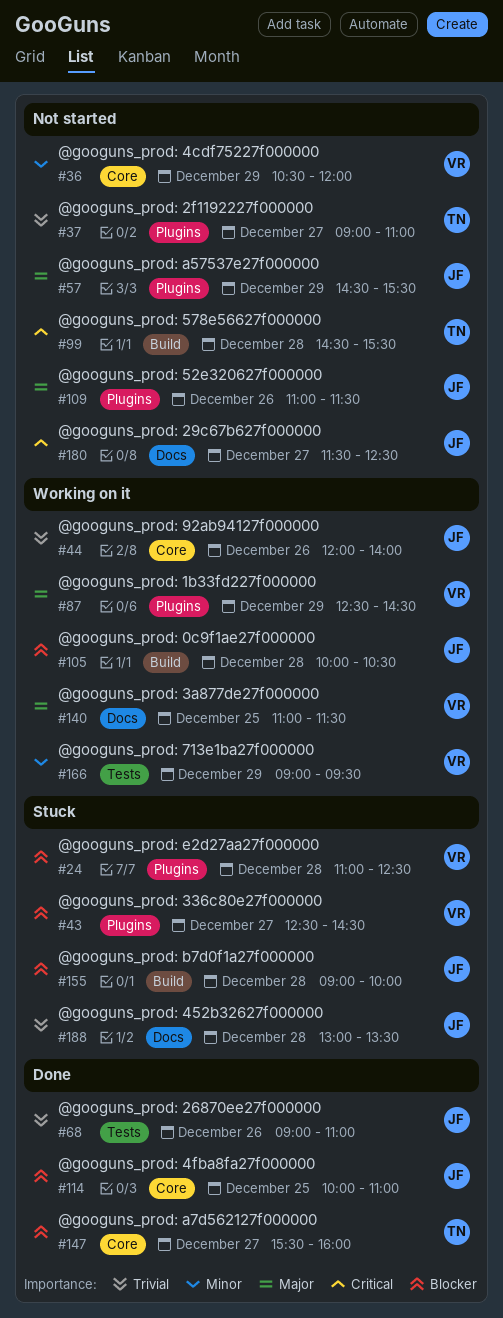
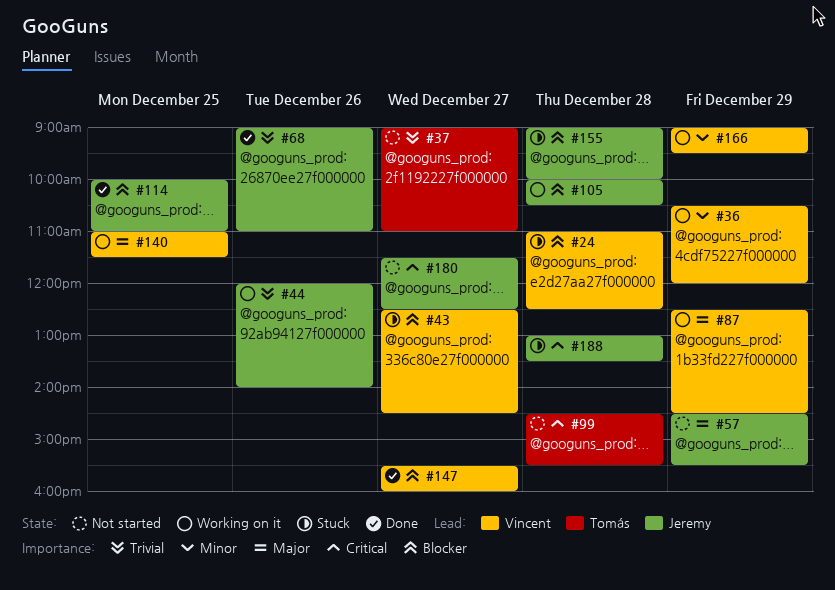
#36, status: Not started -> Working on it
#109: present -> none
#147, owner: Tomás -> Vincent
#188, priority: Trivial -> Critical

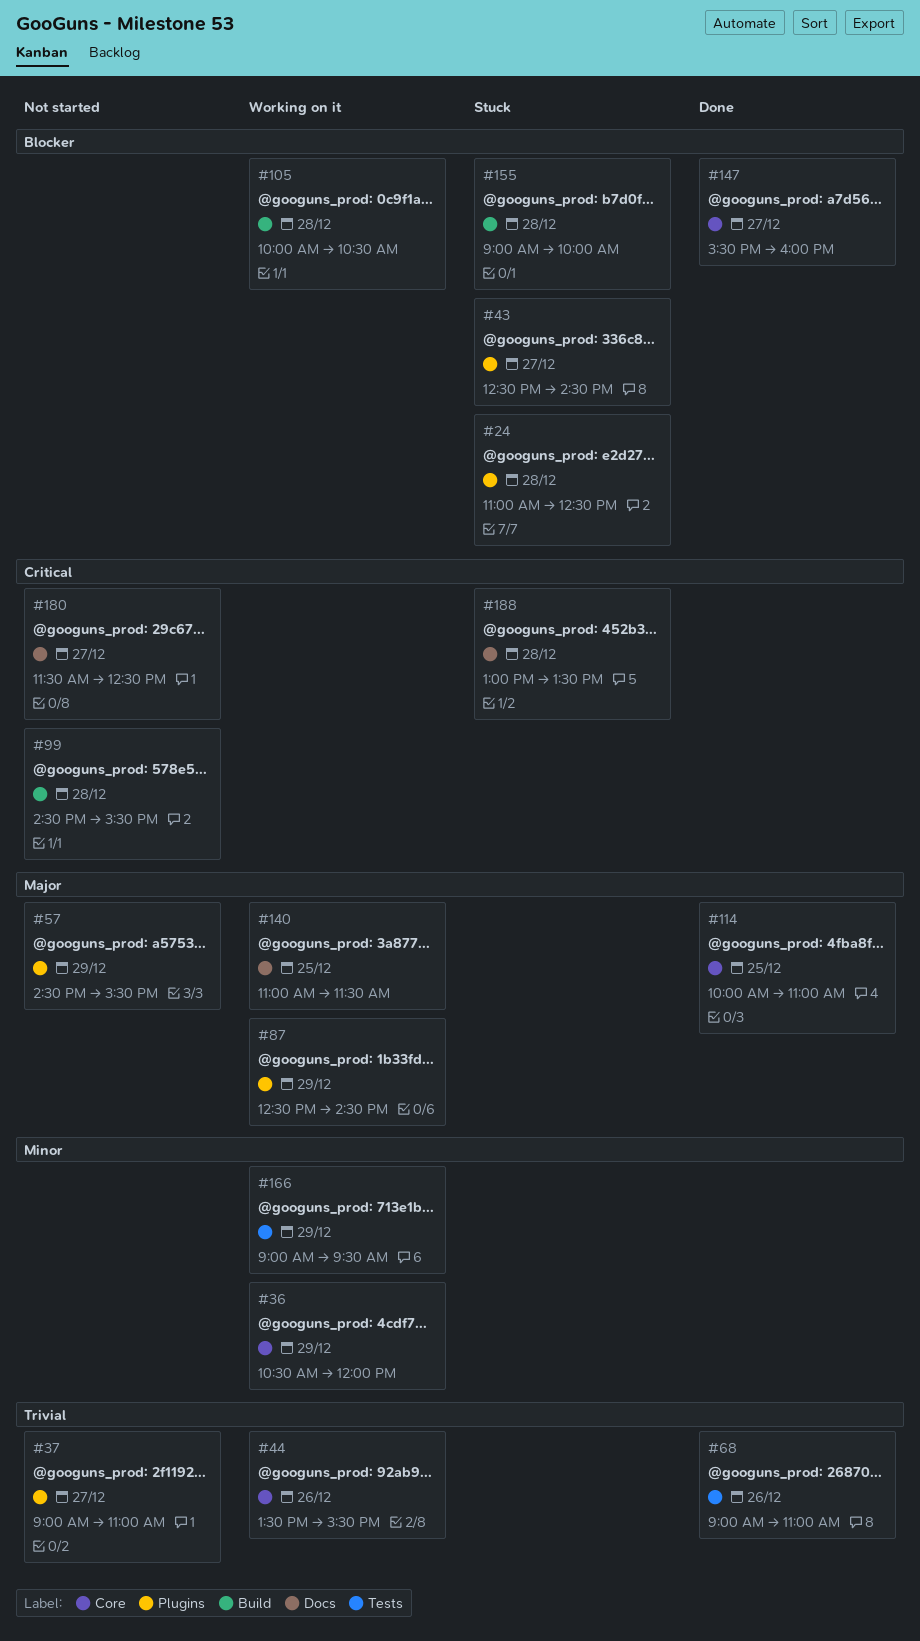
#44, begins: 12:00 -> 13:30
#44, ends: 14:00 -> 15:30
#114, priority: Blocker -> Major

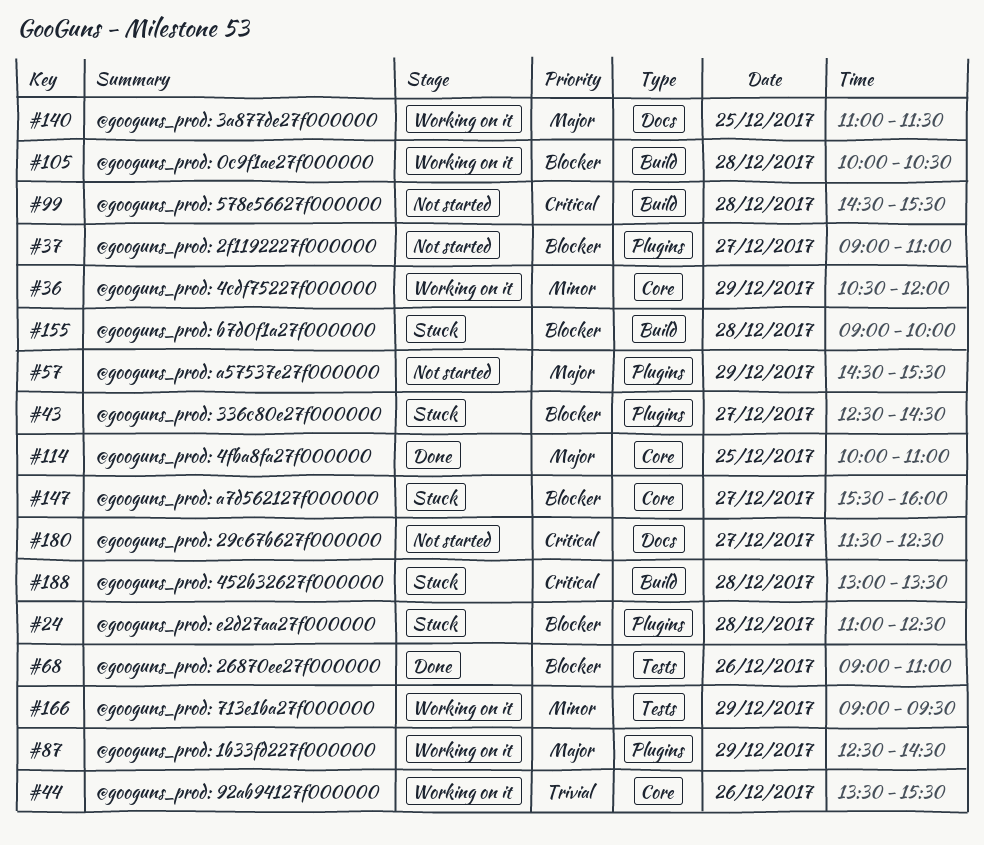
#37, priority: Trivial -> Blocker
#68, priority: Trivial -> Blocker
#147, status: Done -> Stuck
#188, label: Docs -> Build

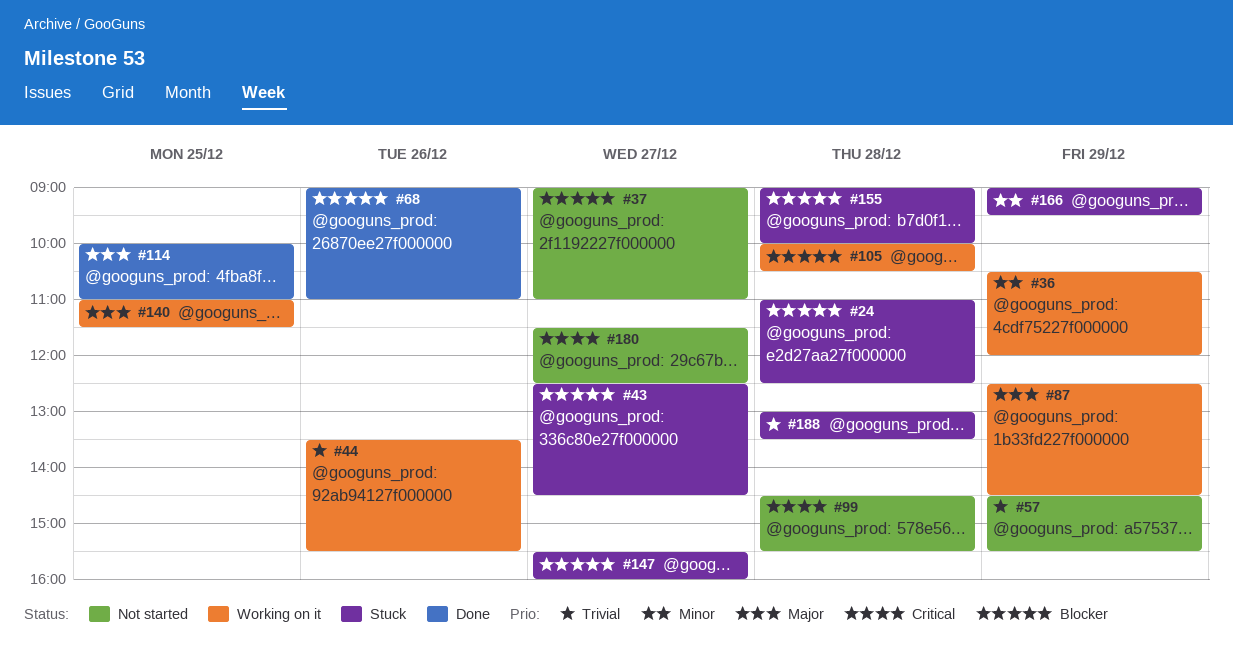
#57, priority: Major -> Trivial
#166, status: Working on it -> Stuck
#188, priority: Critical -> Trivial

